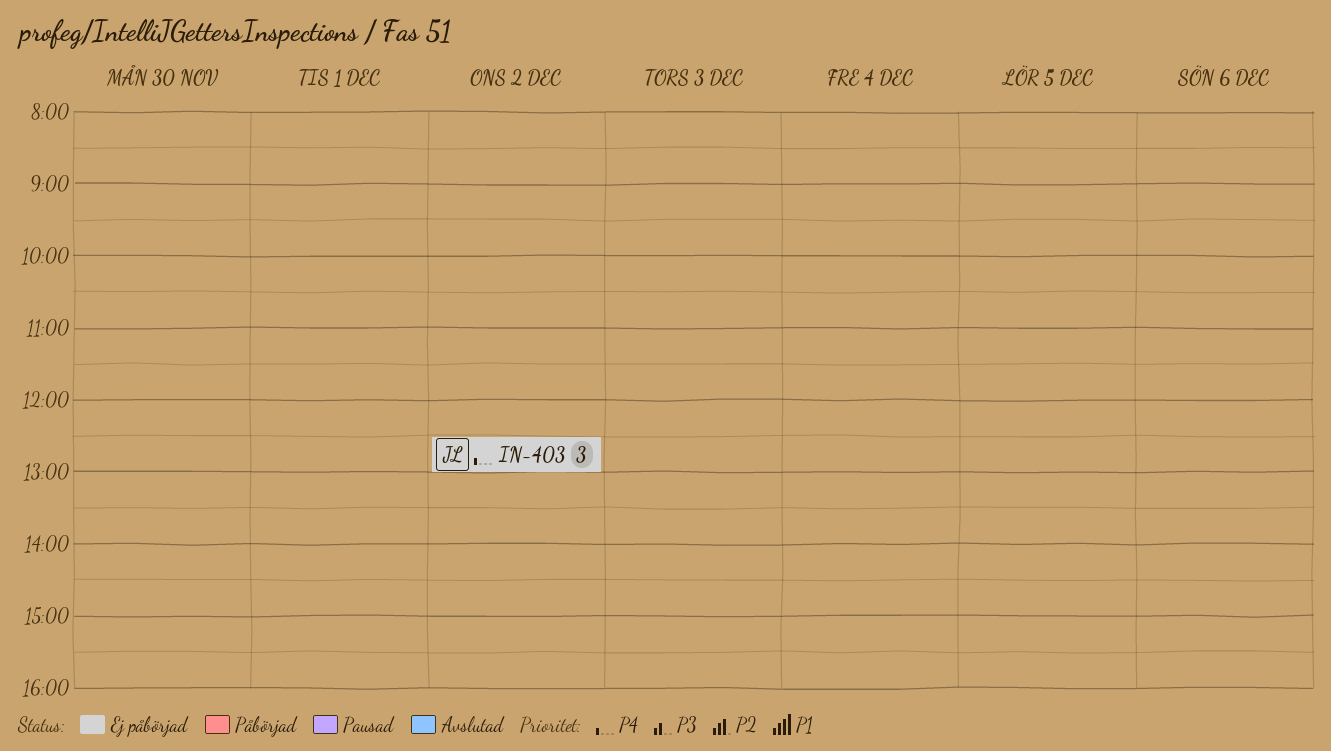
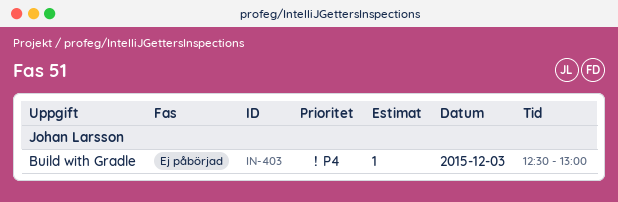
IN-403, estimate: 3 -> 1
IN-403, day: Dec 2 -> Dec 3

